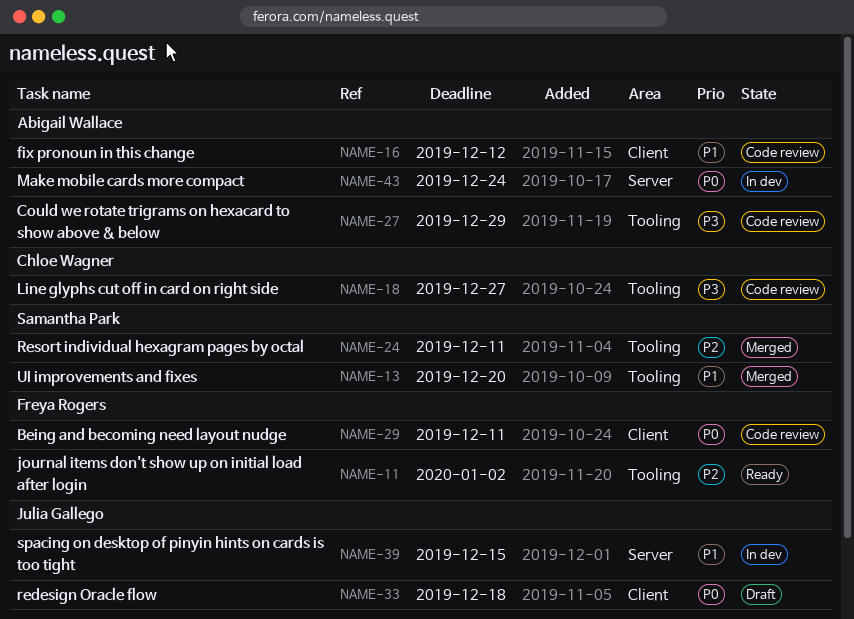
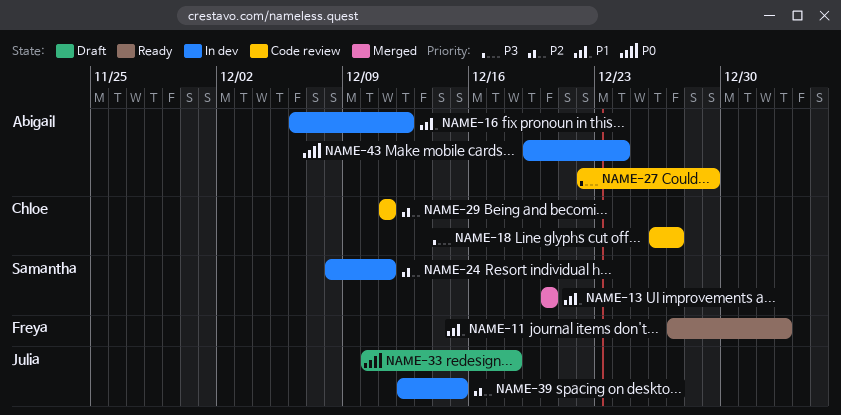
NAME-11, priority: P2 -> P1
NAME-16, status: Code review -> In dev
NAME-24, status: Merged -> In dev
NAME-29, owner: Freya Rogers -> Chloe Wagner
NAME-29, priority: P0 -> P2
NAME-39, priority: P1 -> P2

